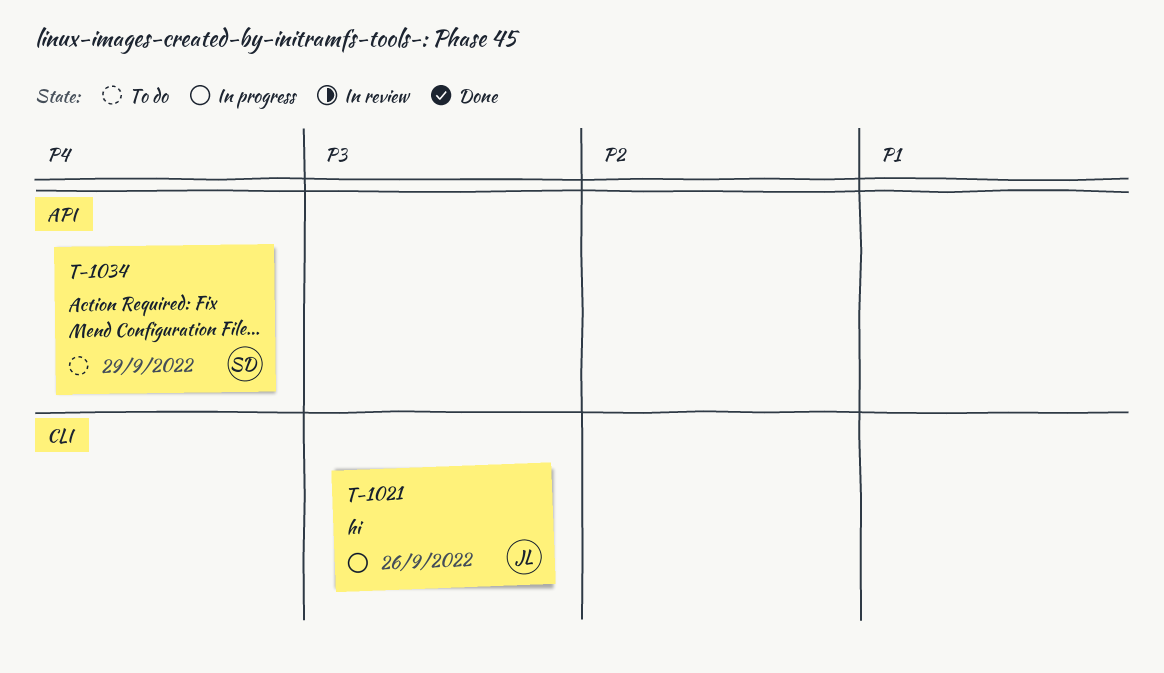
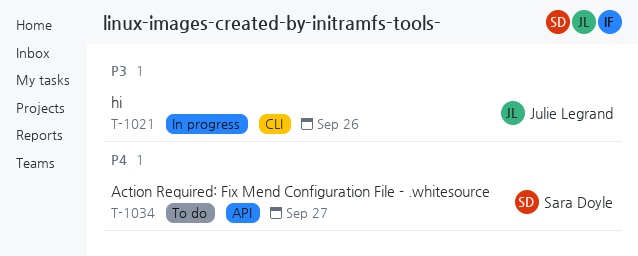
T-1034, due: Sep 29 -> Sep 27

